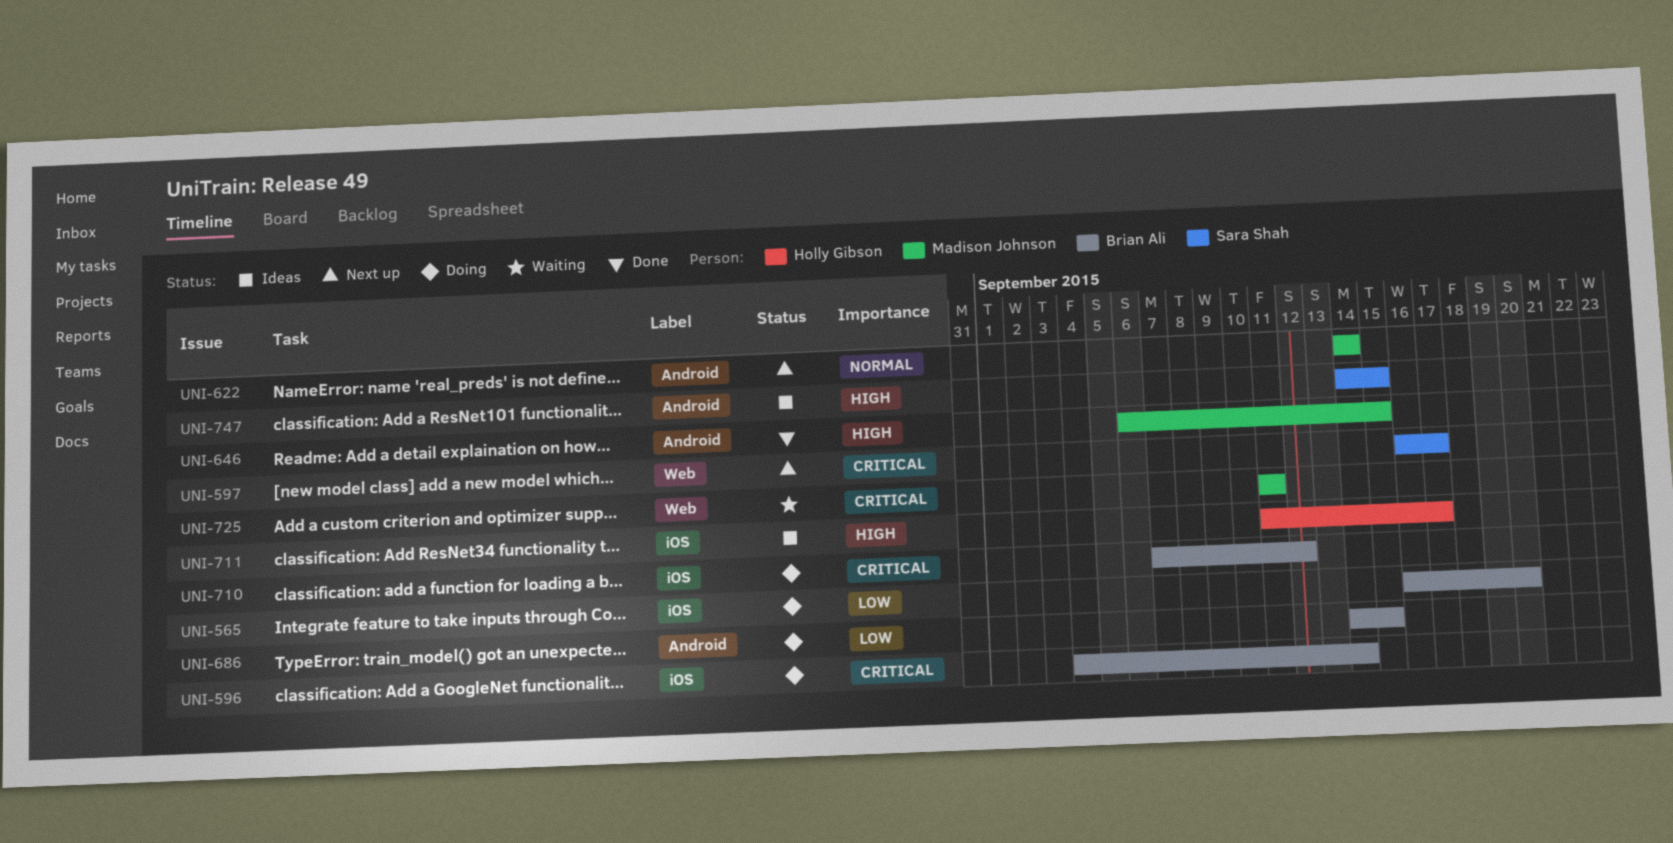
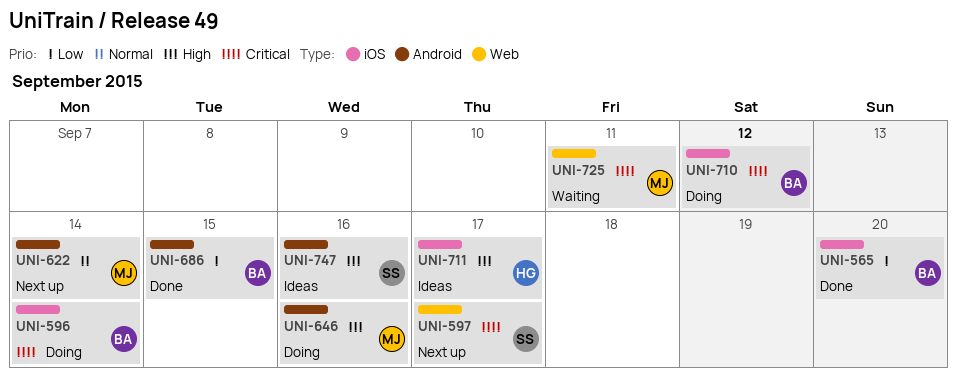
UNI-565, status: Doing -> Done
UNI-646, status: Done -> Doing
UNI-646, due: Sep 15 -> Sep 16
UNI-686, status: Doing -> Done
UNI-747, due: Sep 15 -> Sep 16

